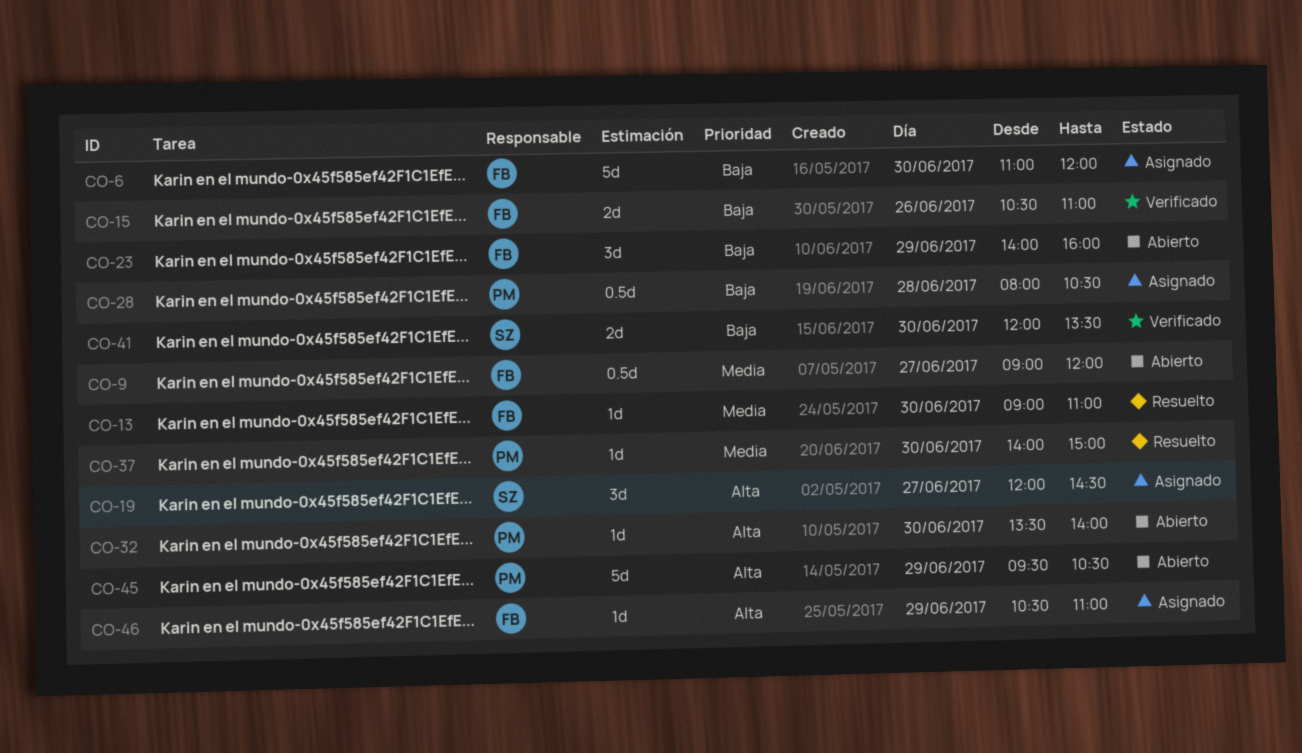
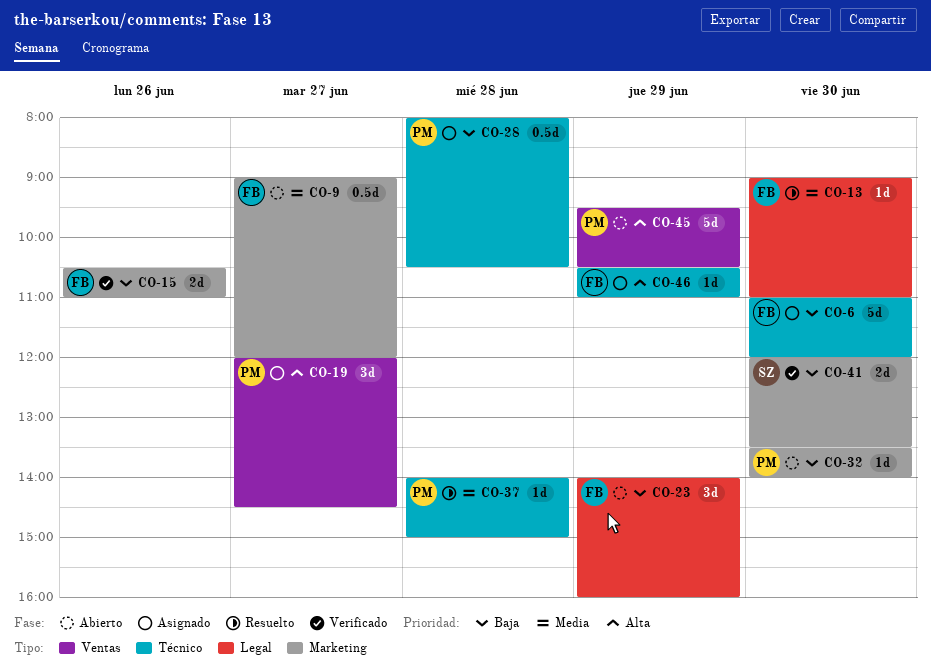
CO-19, owner: SZ -> PM
CO-32, priority: Alta -> Baja
CO-37, day: Jun 30 -> Jun 28

